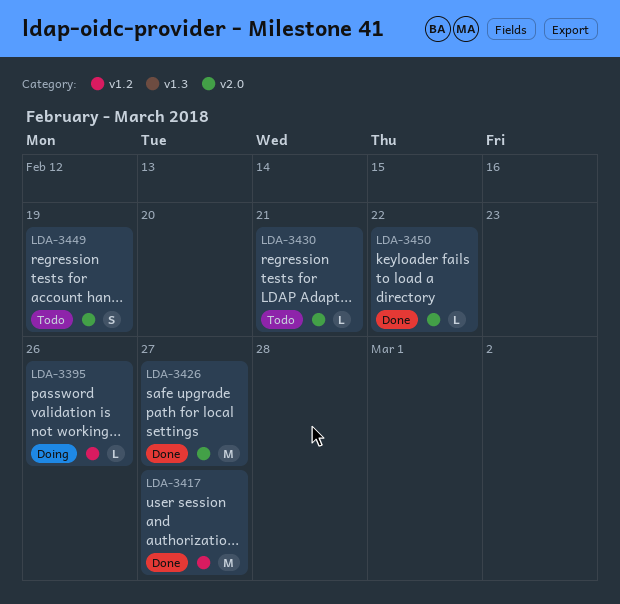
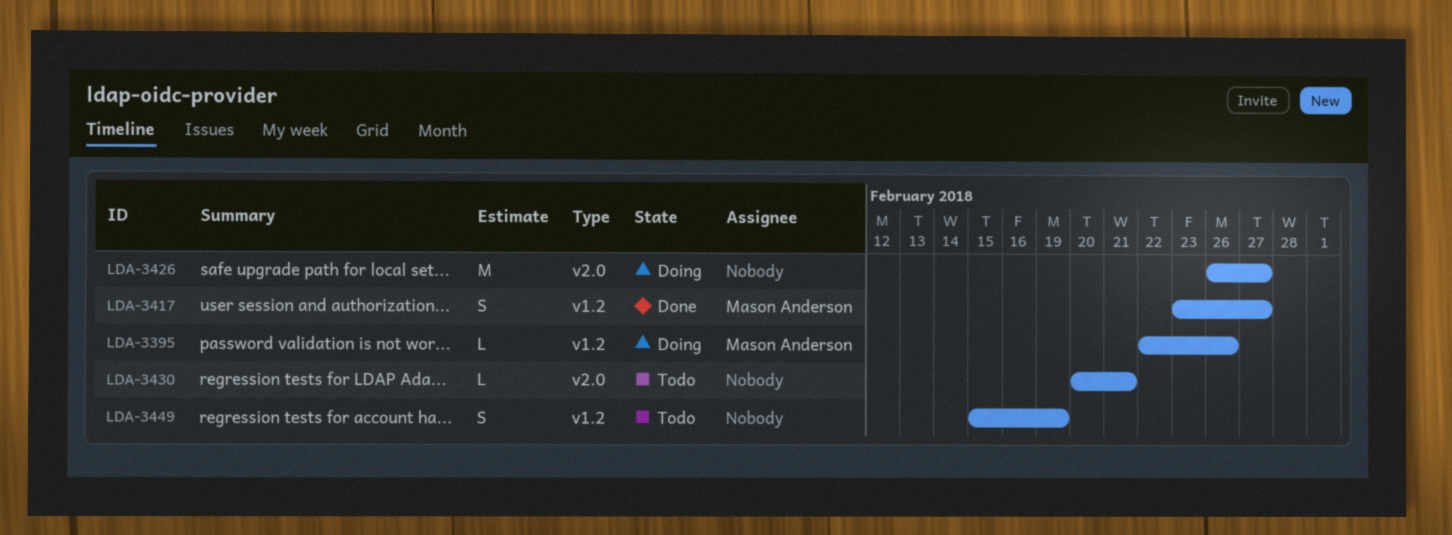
LDA-3417, estimate: M -> S
LDA-3426, status: Done -> Doing
LDA-3449, label: v2.0 -> v1.2
LDA-3450: present -> none

